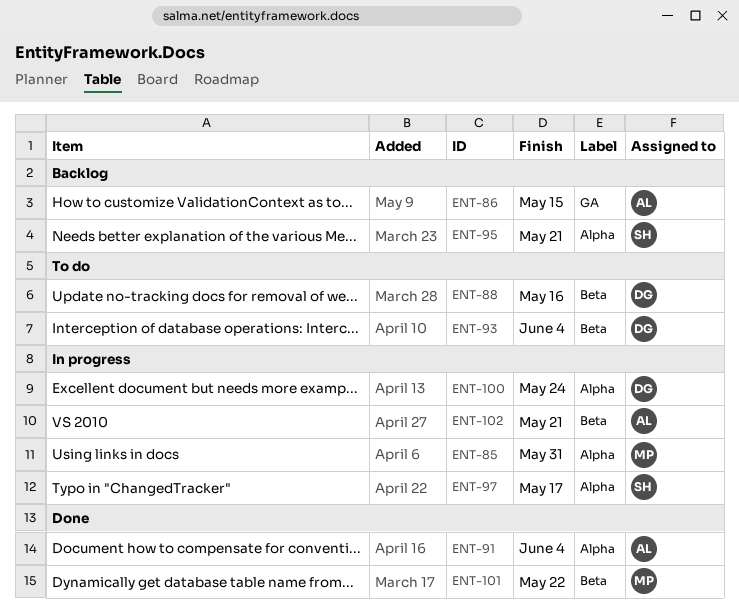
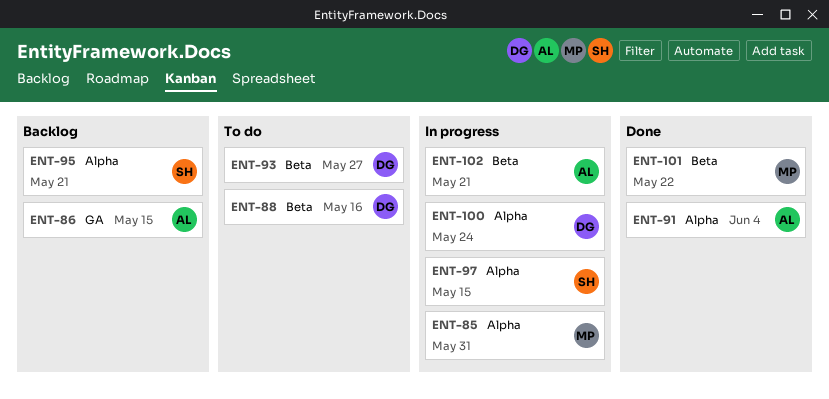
ENT-93, due: Jun 4 -> May 27
ENT-97, due: May 17 -> May 15

